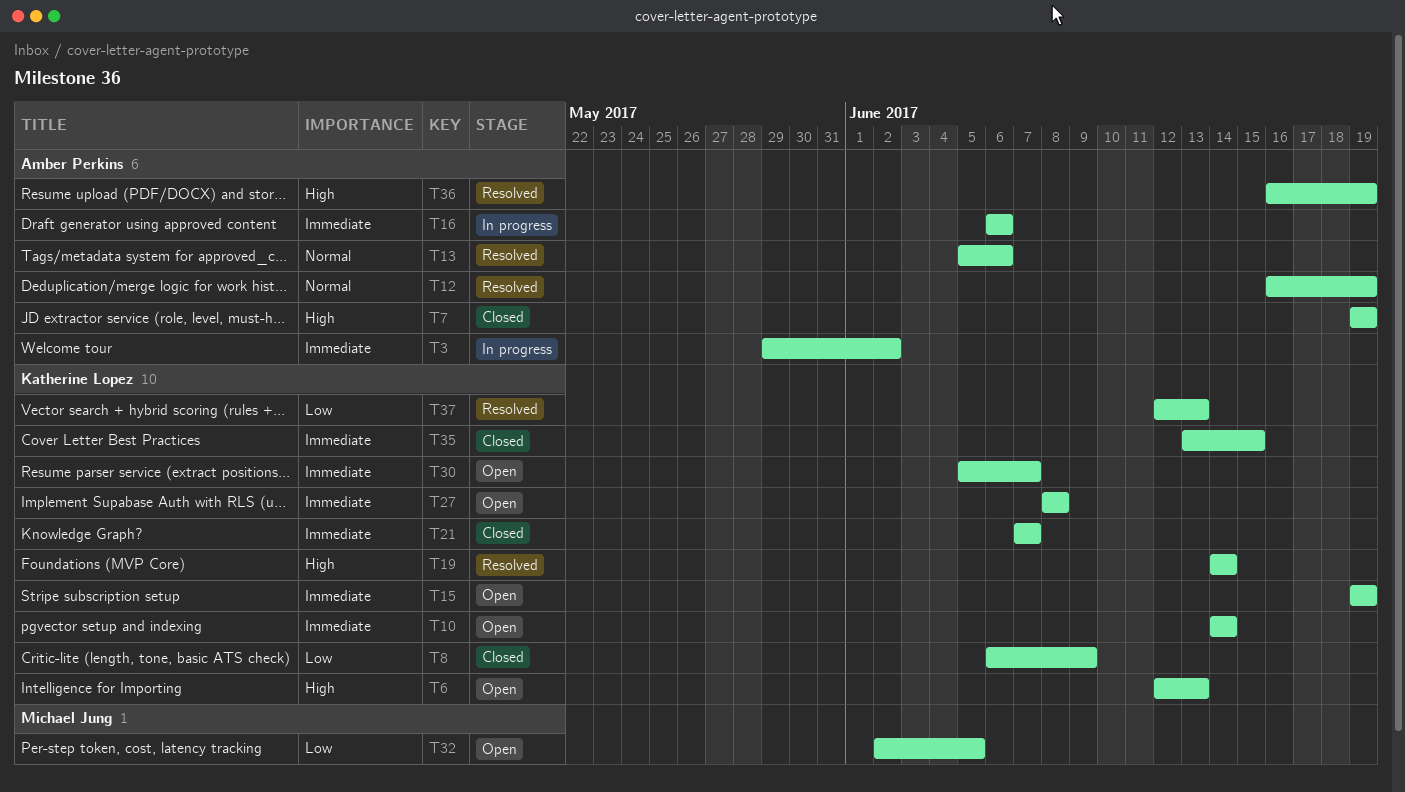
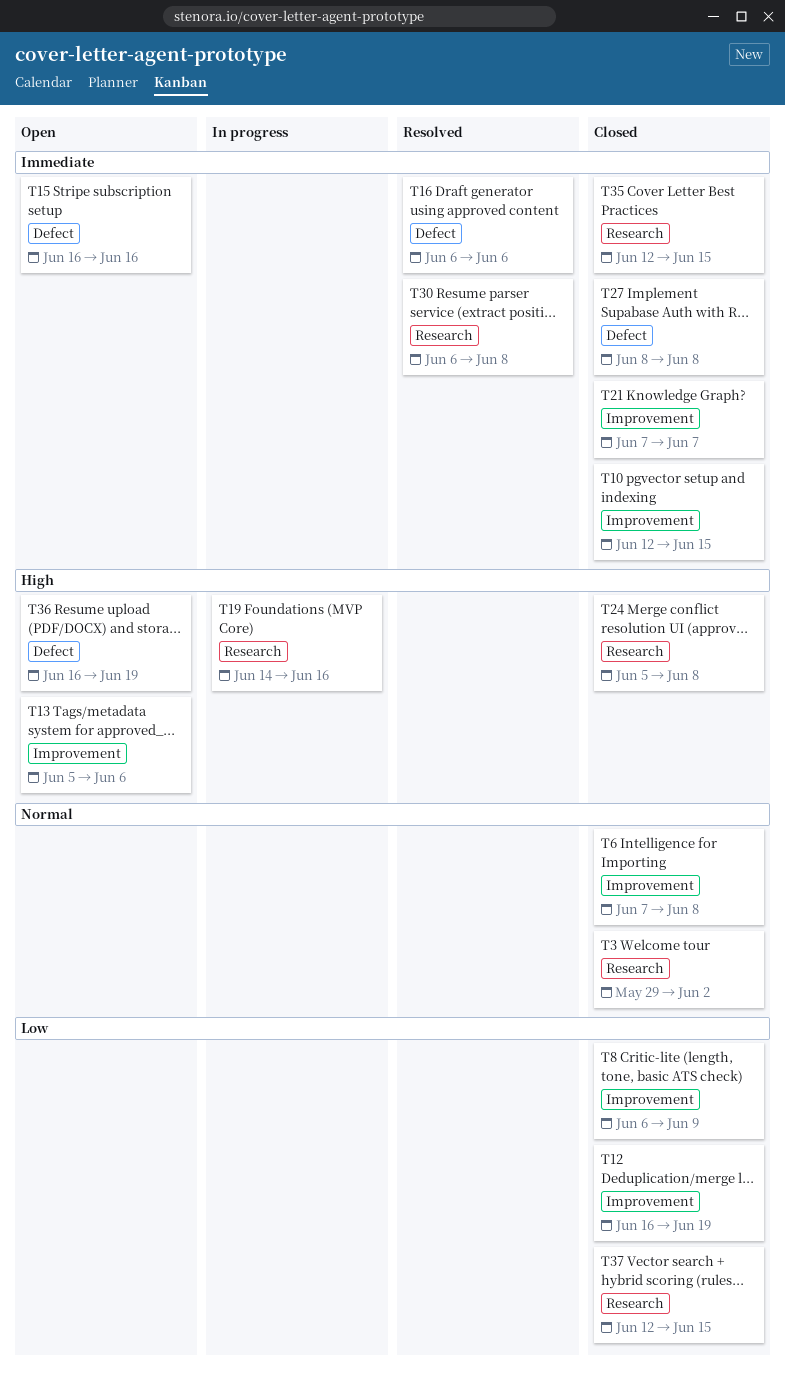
T3, status: In progress -> Closed
T3, priority: Immediate -> Normal
T6, status: Open -> Closed
T6, priority: High -> Normal
T6, start: Jun 12 -> Jun 7
T6, due: Jun 13 -> Jun 8
T7: present -> none
T10, status: Open -> Closed
T10, start: Jun 14 -> Jun 12
T10, due: Jun 14 -> Jun 15
T12, status: Resolved -> Closed
T12, priority: Normal -> Low
T13, status: Resolved -> Open
T13, priority: Normal -> High
T15, start: Jun 19 -> Jun 16
T15, due: Jun 19 -> Jun 16
T16, status: In progress -> Resolved
T19, status: Resolved -> In progress
T19, due: Jun 14 -> Jun 16
T24: none -> present
T27, status: Open -> Closed
T30, status: Open -> Resolved
T30, start: Jun 5 -> Jun 6
T30, due: Jun 7 -> Jun 8
T32: present -> none
T35, start: Jun 13 -> Jun 12
T36, status: Resolved -> Open
T37, status: Resolved -> Closed
T37, due: Jun 13 -> Jun 15

